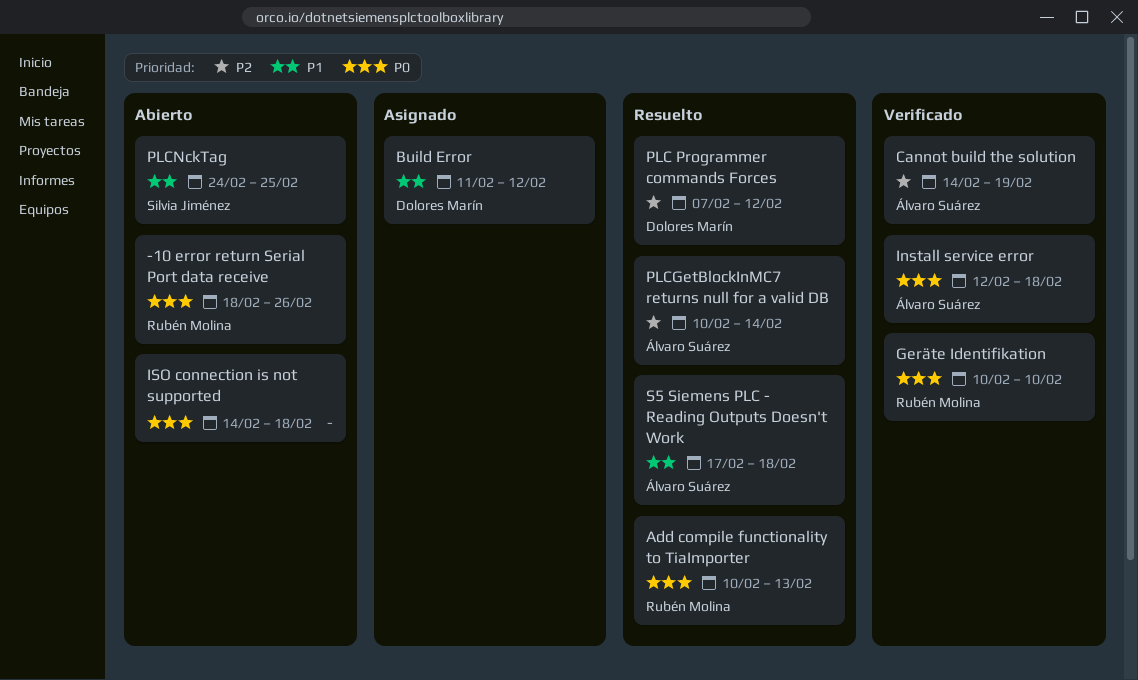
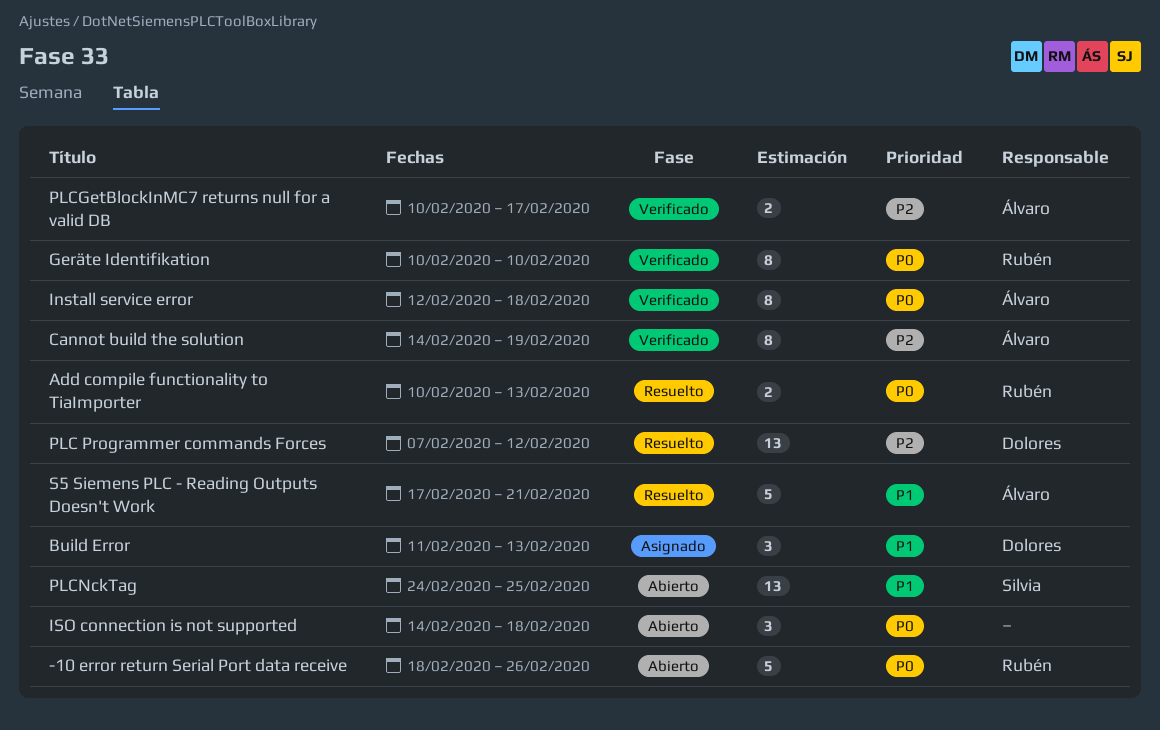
Build Error, due: Feb 12 -> Feb 13
PLCGetBlockInMC7 returns null for a valid DB, status: Resuelto -> Verificado
PLCGetBlockInMC7 returns null for a valid DB, due: Feb 14 -> Feb 17
S5 Siemens PLC - Reading Outputs Doesn't Work, due: Feb 18 -> Feb 21

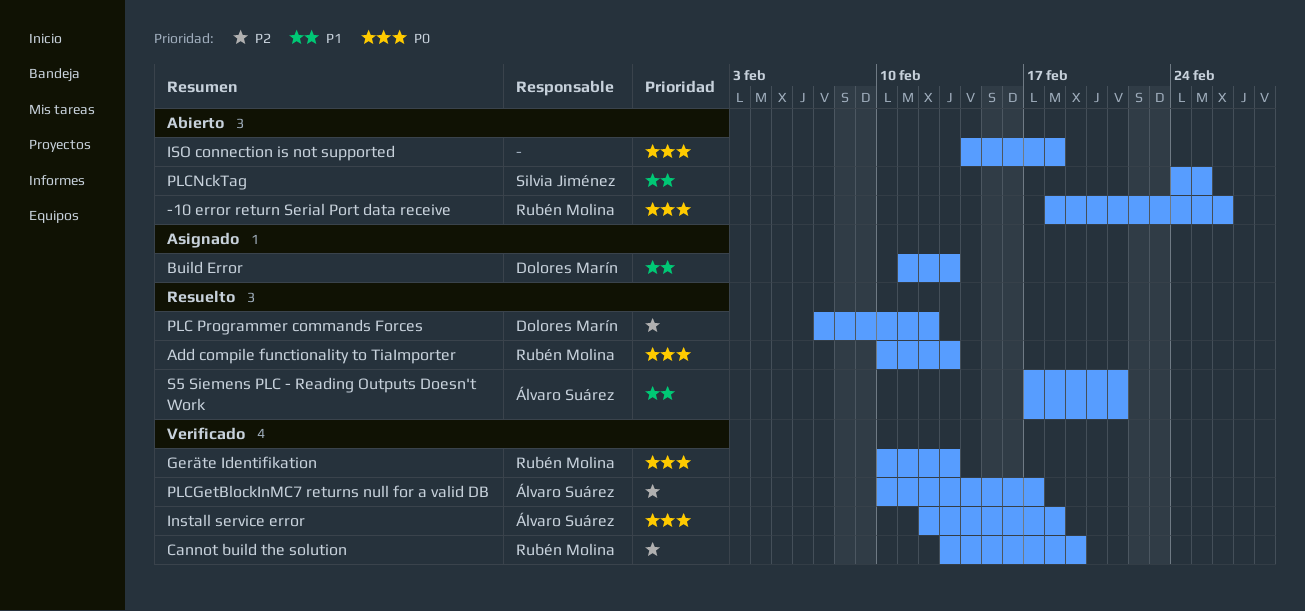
Cannot build the solution, owner: Álvaro Suárez -> Rubén Molina
Cannot build the solution, start: Feb 14 -> Feb 13
Geräte Identifikation, due: Feb 10 -> Feb 13

